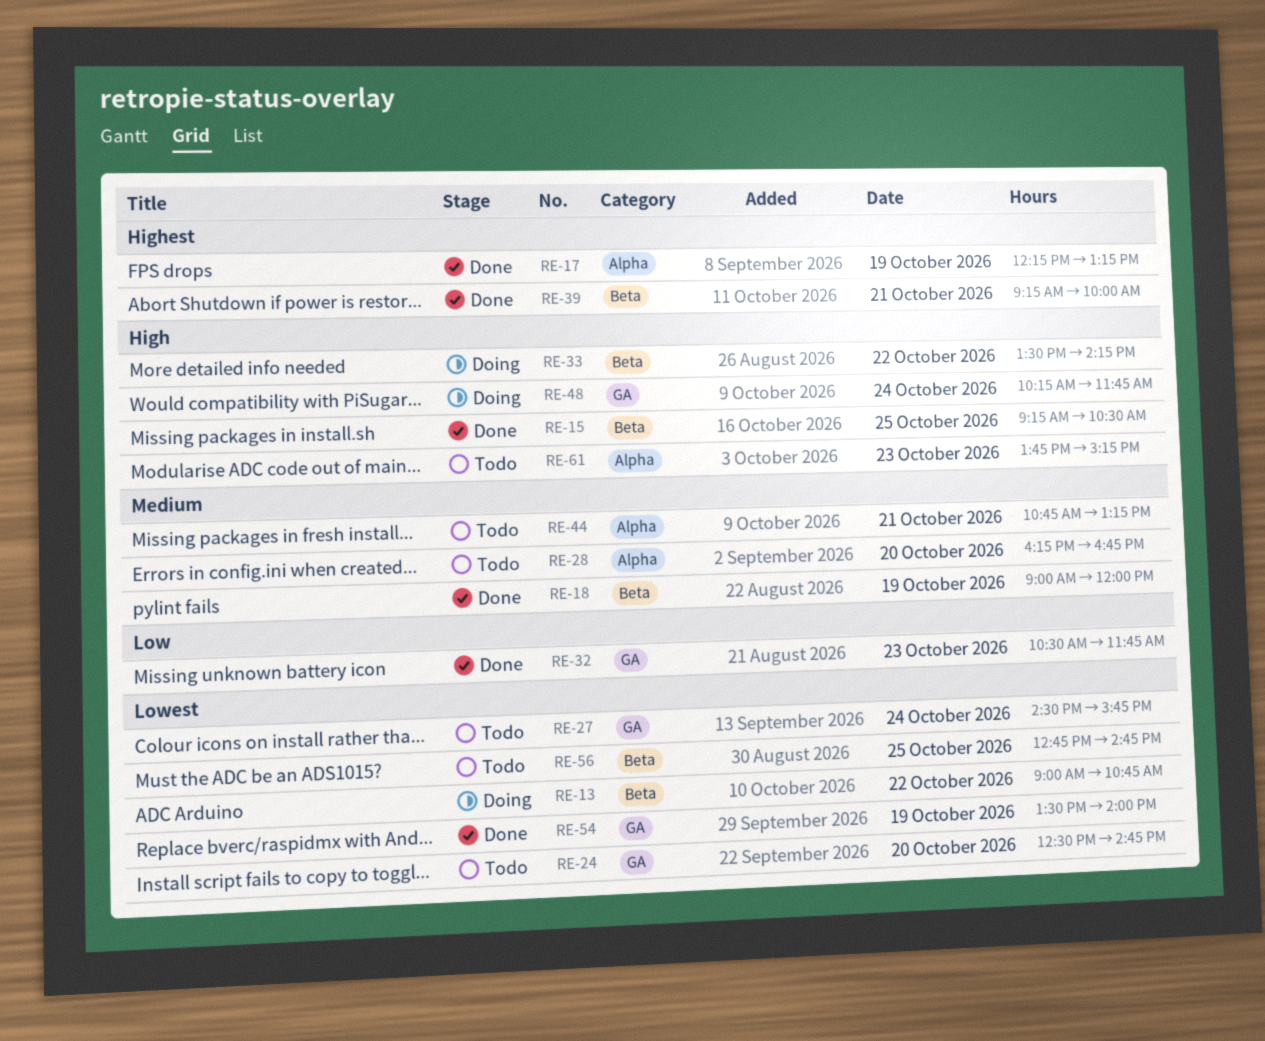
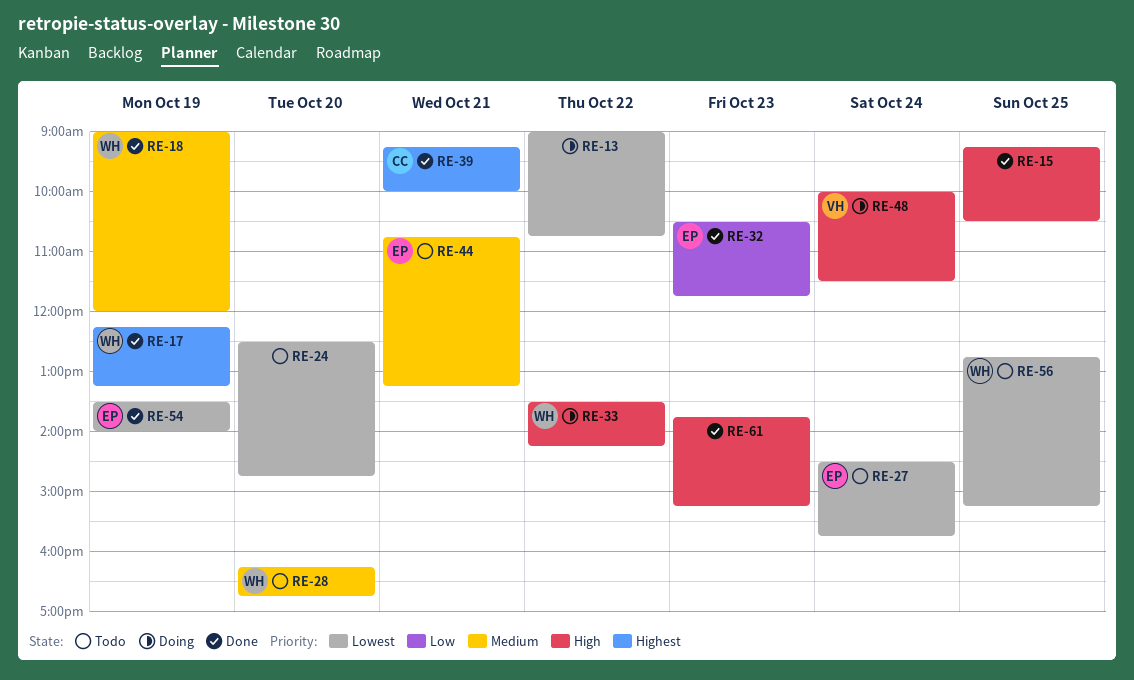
RE-48, begins: 10:15 -> 10:00
RE-48, ends: 11:45 -> 11:30
RE-56, ends: 14:45 -> 15:15
RE-61, status: Todo -> Done

